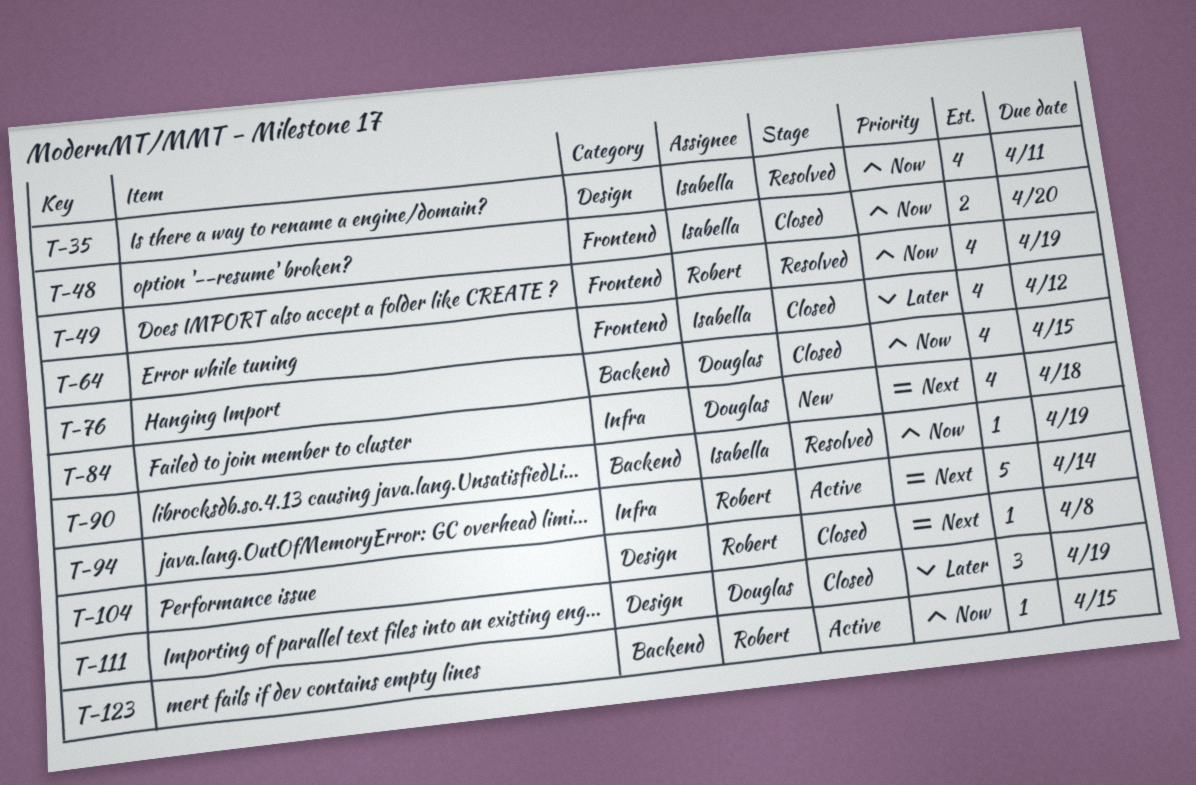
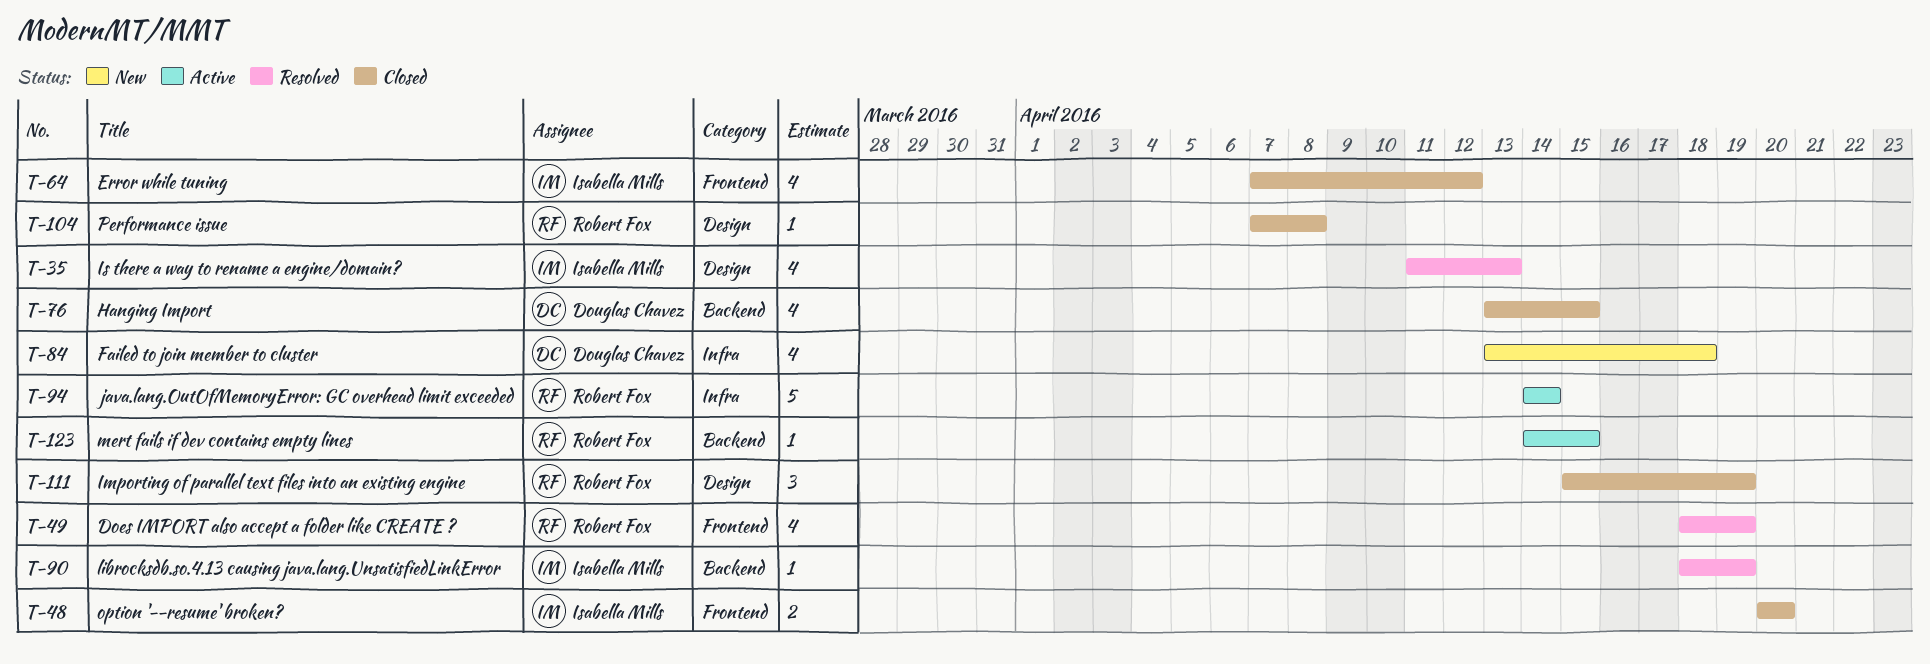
T-35, due: Apr 11 -> Apr 13
T-111, owner: Douglas Chavez -> Robert Fox

